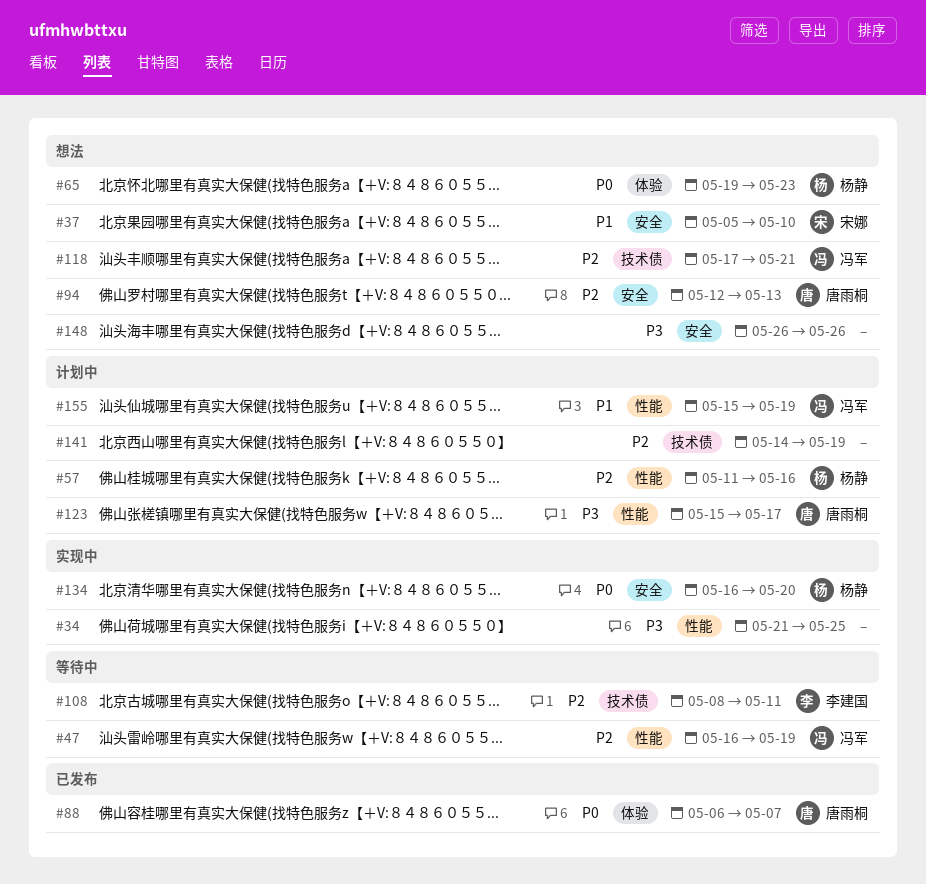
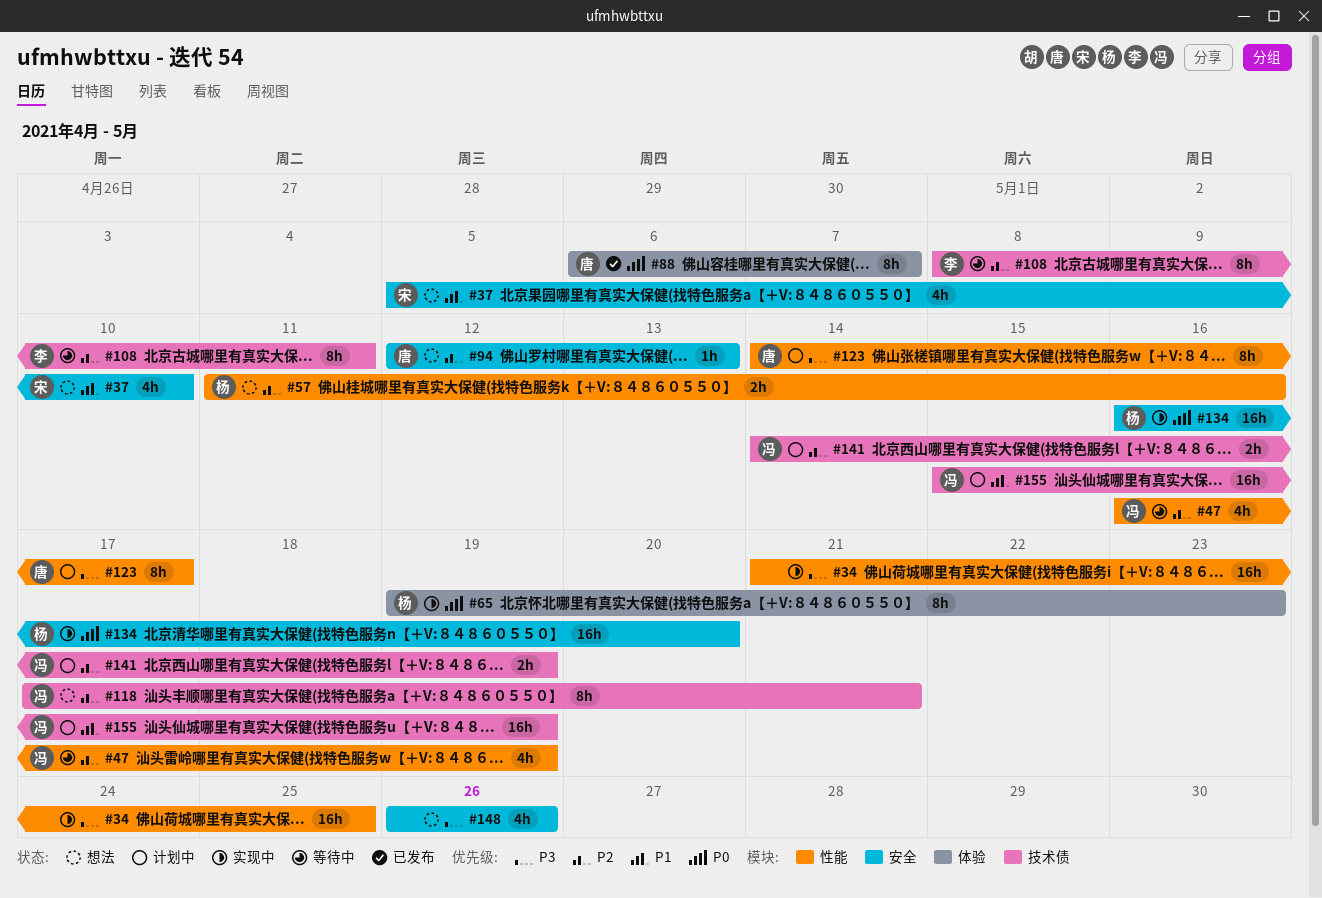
#57, status: 计划中 -> 想法
#65, status: 想法 -> 实现中
#123, start: May 15 -> May 14
#141, owner: none -> 冯军
#155, label: 性能 -> 技术债

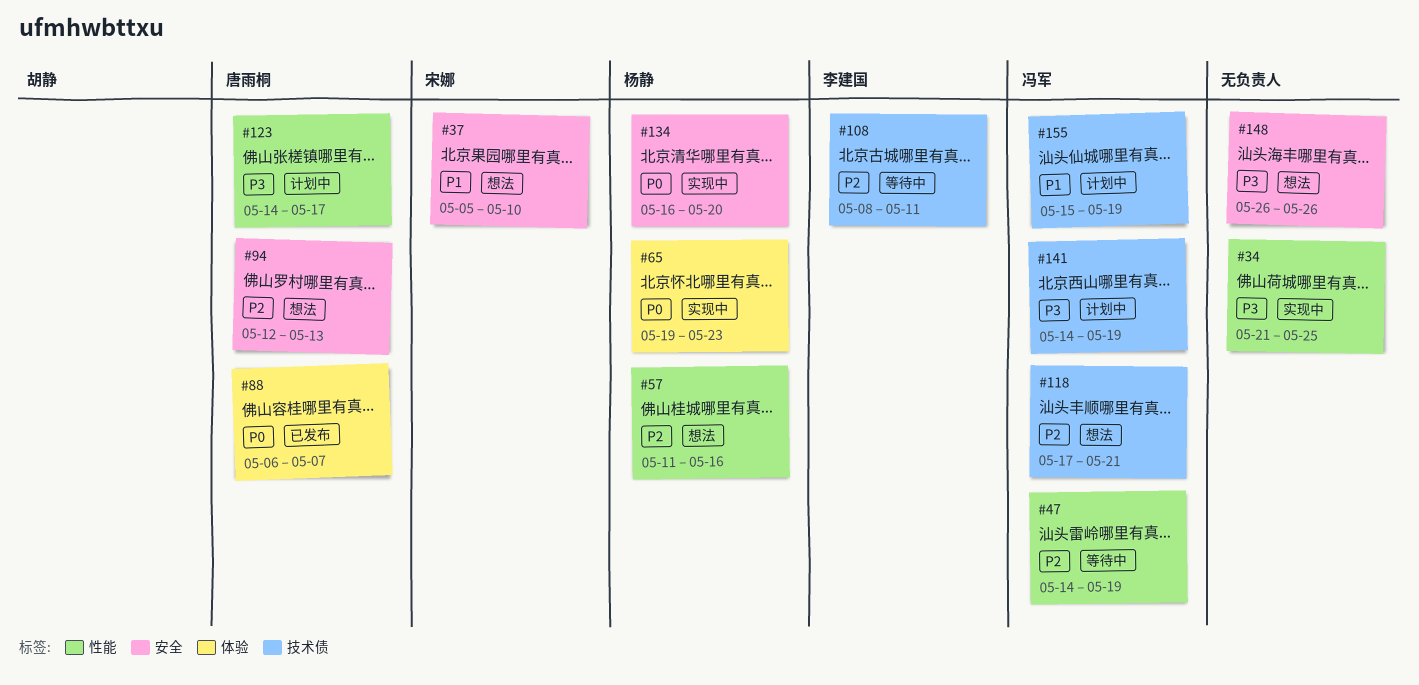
#47, start: May 16 -> May 14
#141, priority: P2 -> P3

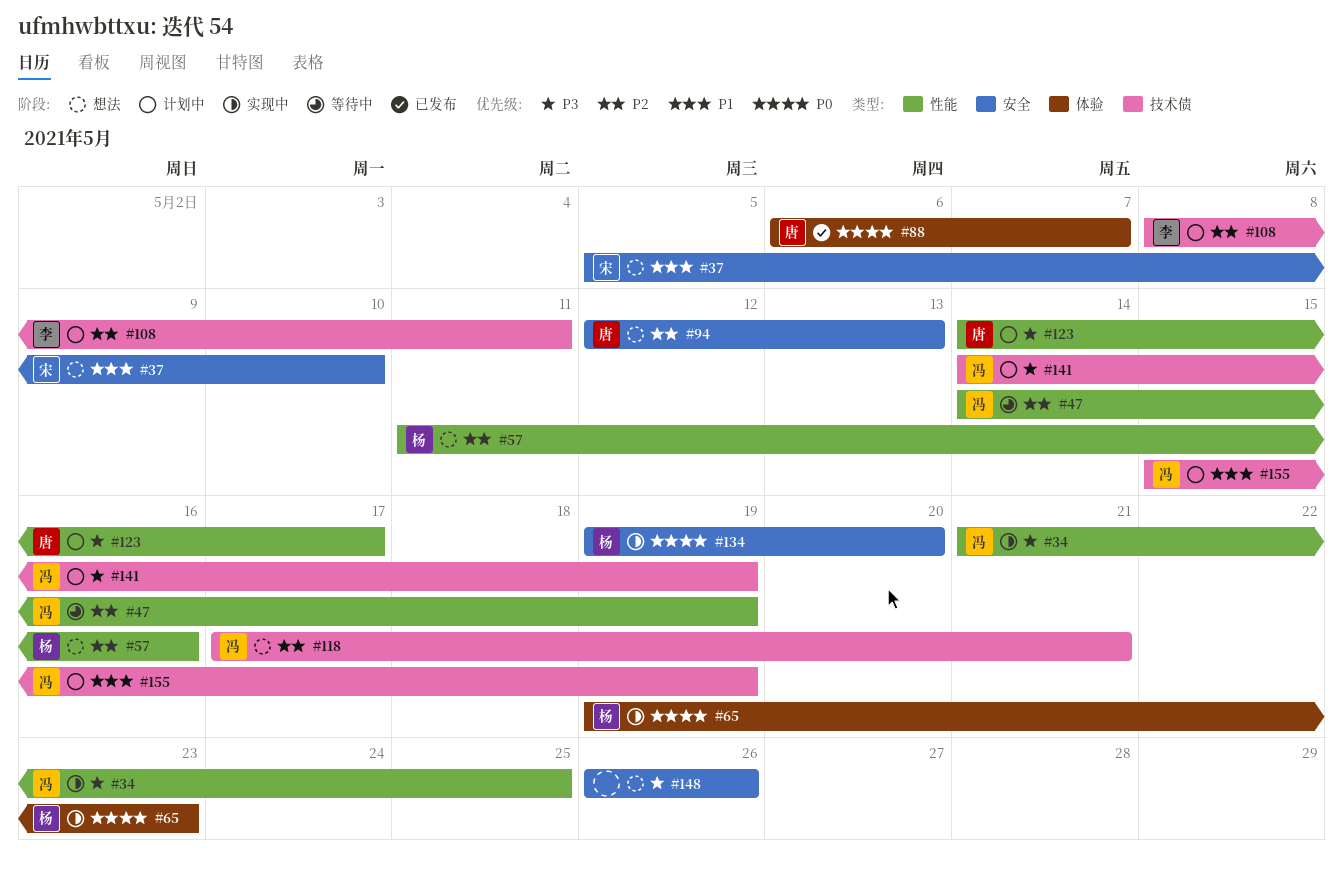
#34, owner: none -> 冯军
#108, status: 等待中 -> 计划中
#134, start: May 16 -> May 19

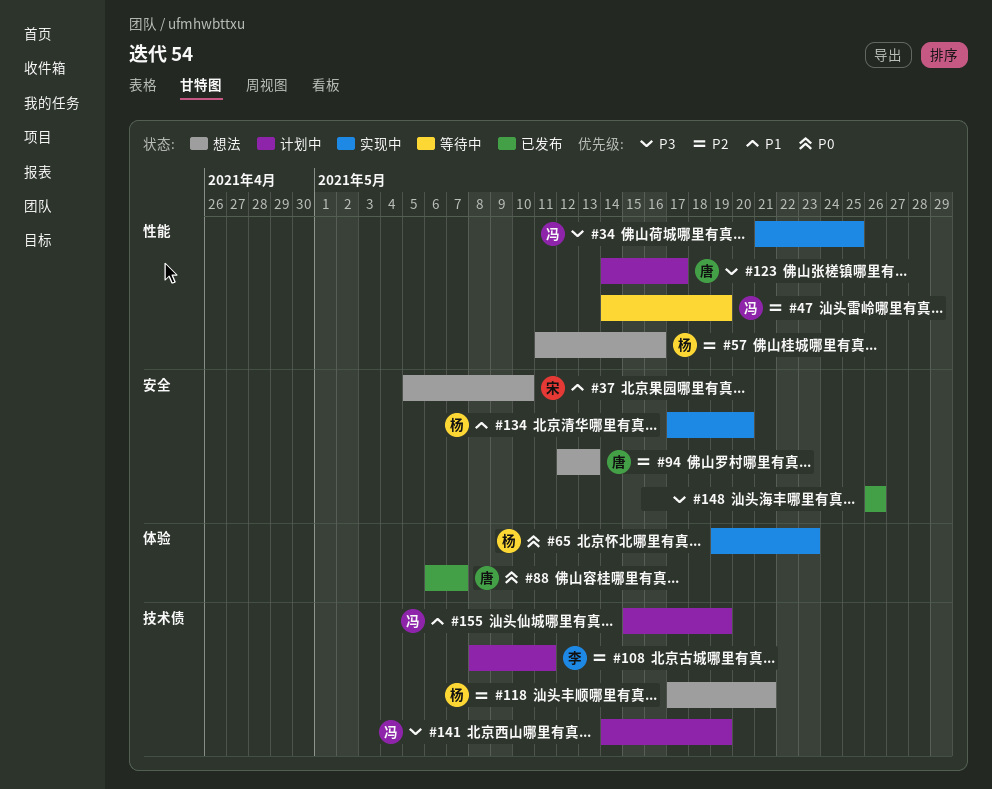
#118, owner: 冯 -> 杨
#134, priority: P0 -> P1
#134, start: May 19 -> May 17
#148, status: 想法 -> 已发布

